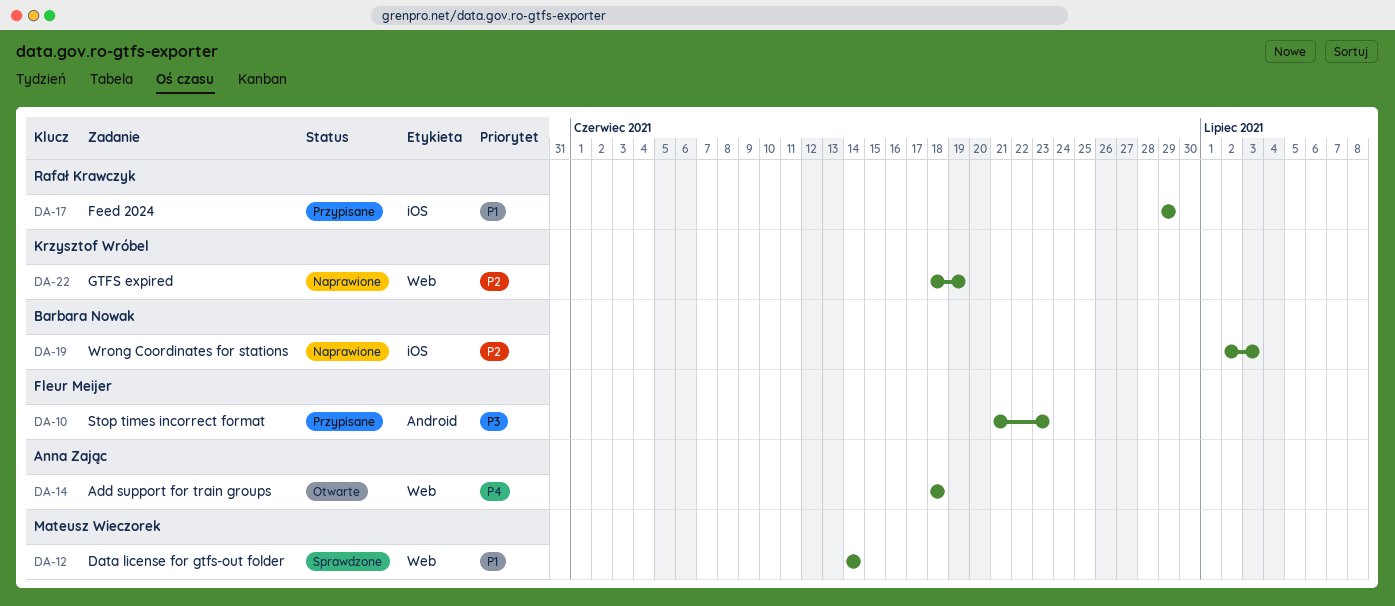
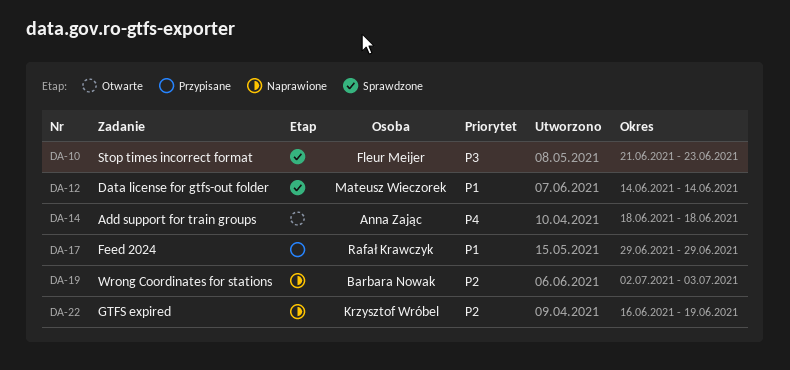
DA-10, status: Przypisane -> Sprawdzone
DA-22, start: Jun 18 -> Jun 16

